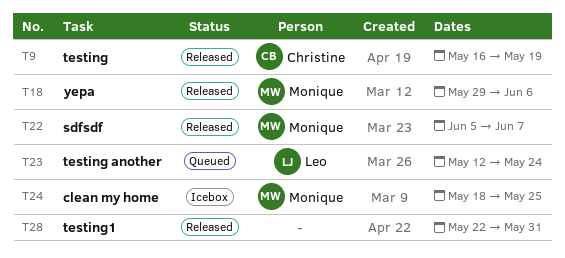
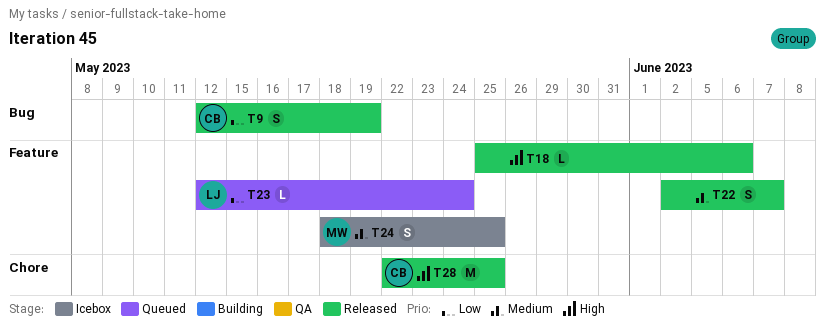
T9, start: May 16 -> May 12
T18, owner: Monique -> none
T18, start: May 29 -> May 25
T22, owner: Monique -> none
T22, start: Jun 5 -> Jun 2
T28, owner: none -> Christine
T28, due: May 31 -> May 25

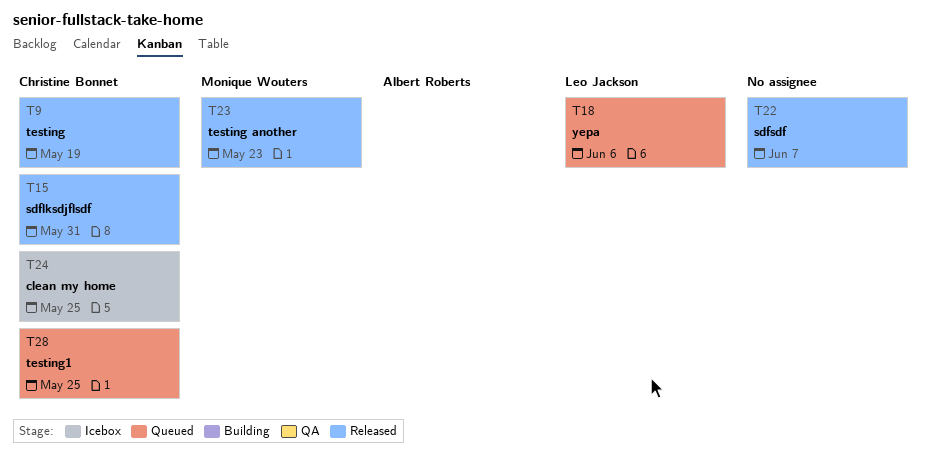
T15: none -> present
T18, status: Released -> Queued
T18, owner: none -> Leo Jackson
T23, status: Queued -> Released
T23, owner: Leo Jackson -> Monique Wouters
T23, due: May 24 -> May 23
T24, owner: Monique Wouters -> Christine Bonnet
T28, status: Released -> Queued

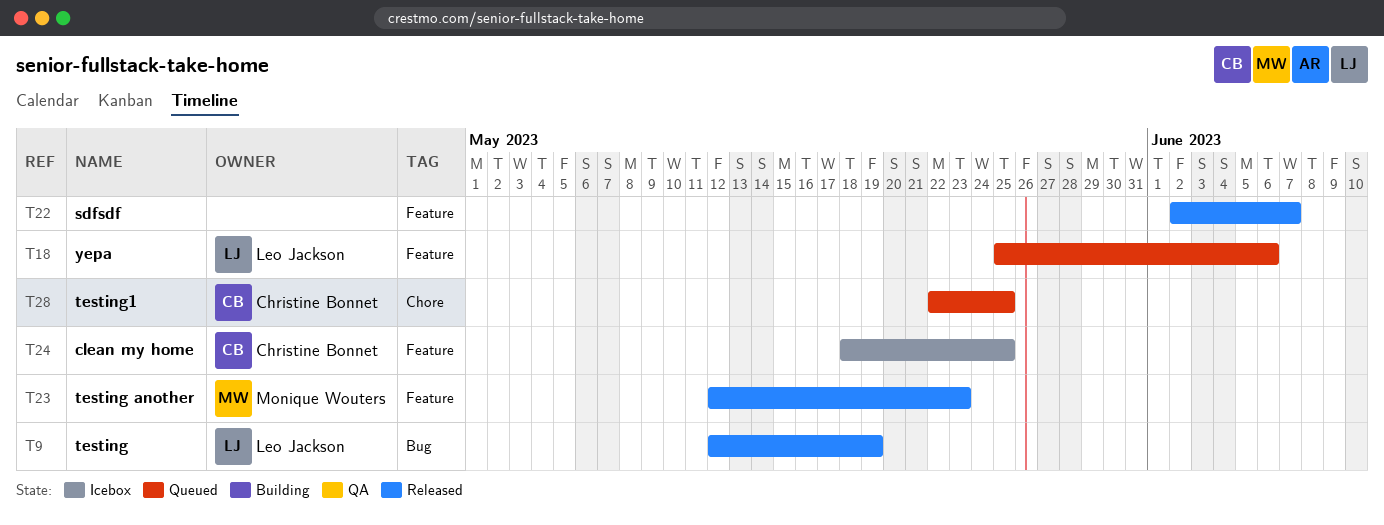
T9, owner: Christine Bonnet -> Leo Jackson
T15: present -> none

